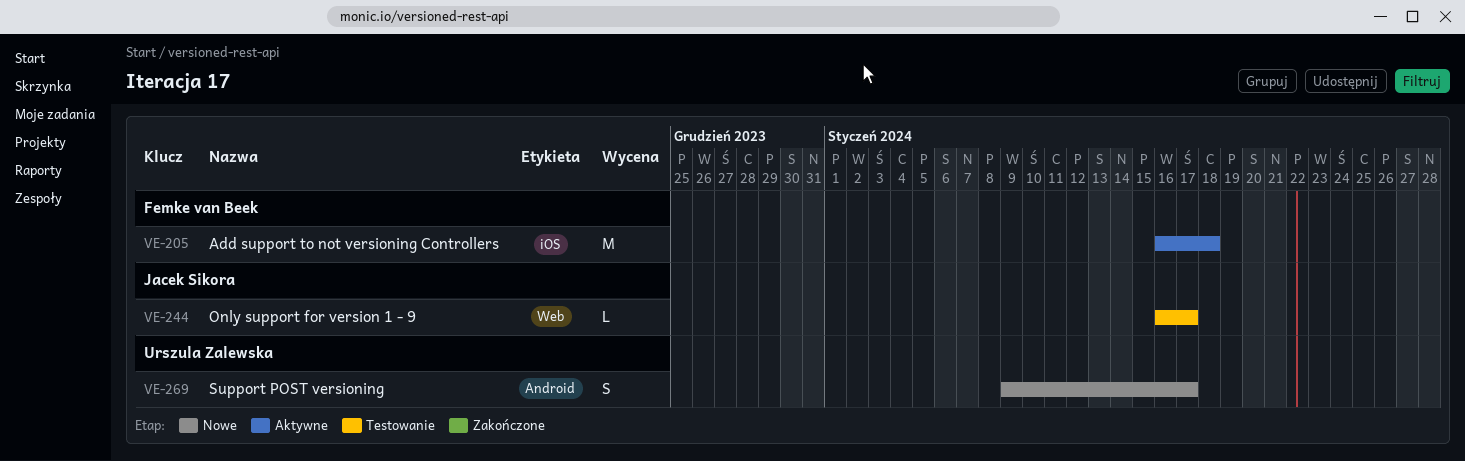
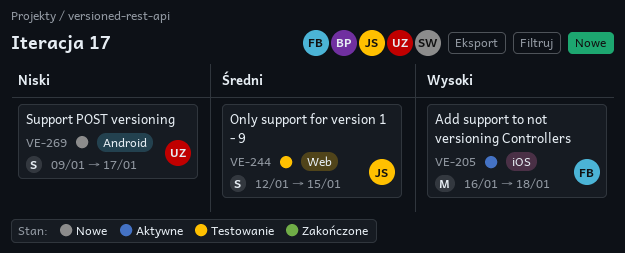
VE-244, estimate: L -> S
VE-244, start: Jan 16 -> Jan 12
VE-244, due: Jan 17 -> Jan 15

